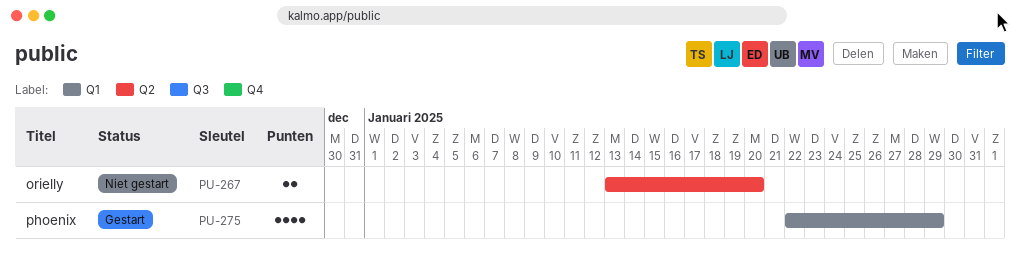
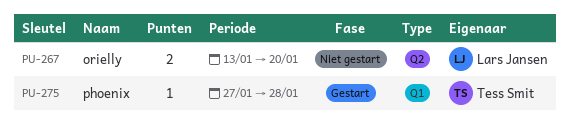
PU-275, estimate: 4 -> 1
PU-275, start: Jan 22 -> Jan 27
PU-275, due: Jan 29 -> Jan 28

